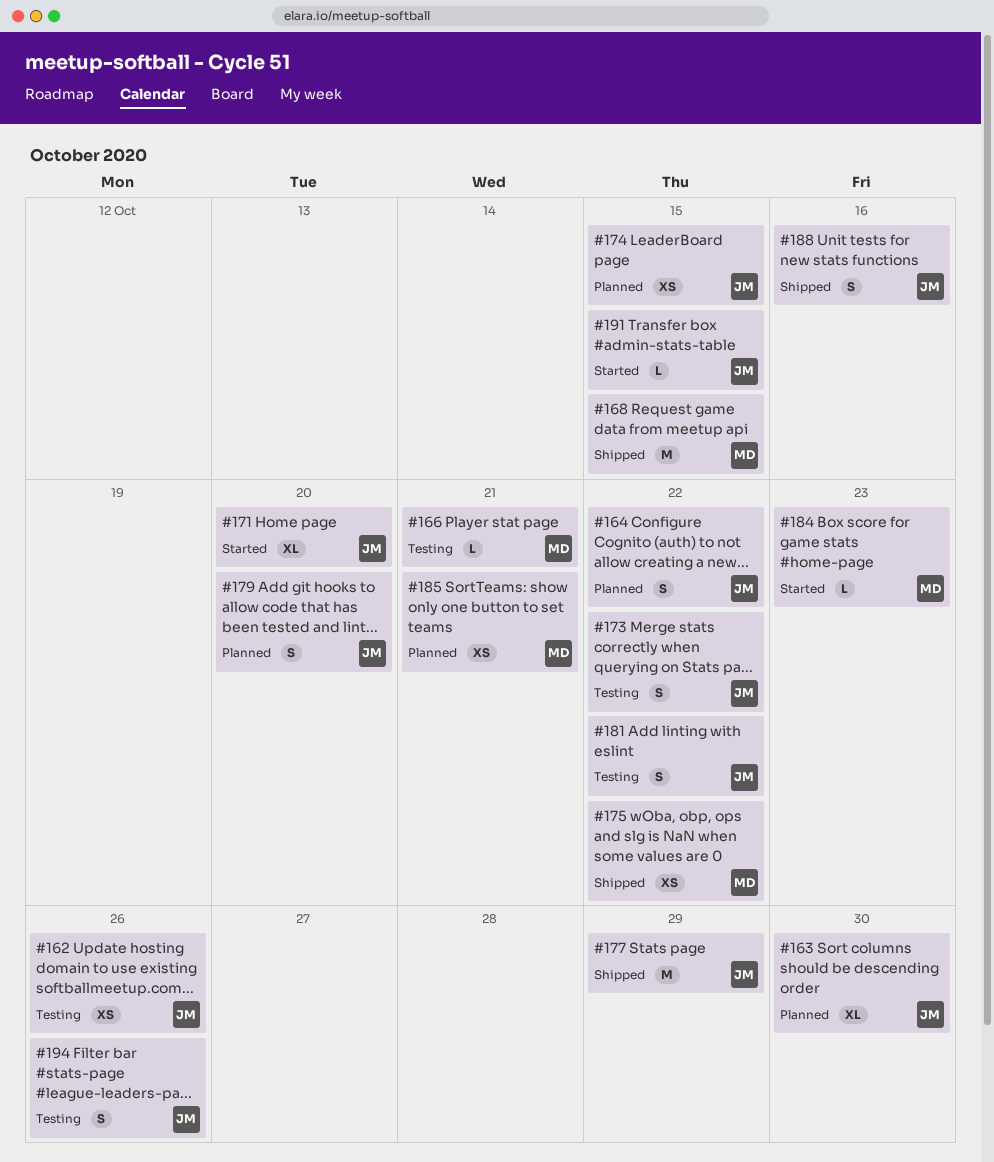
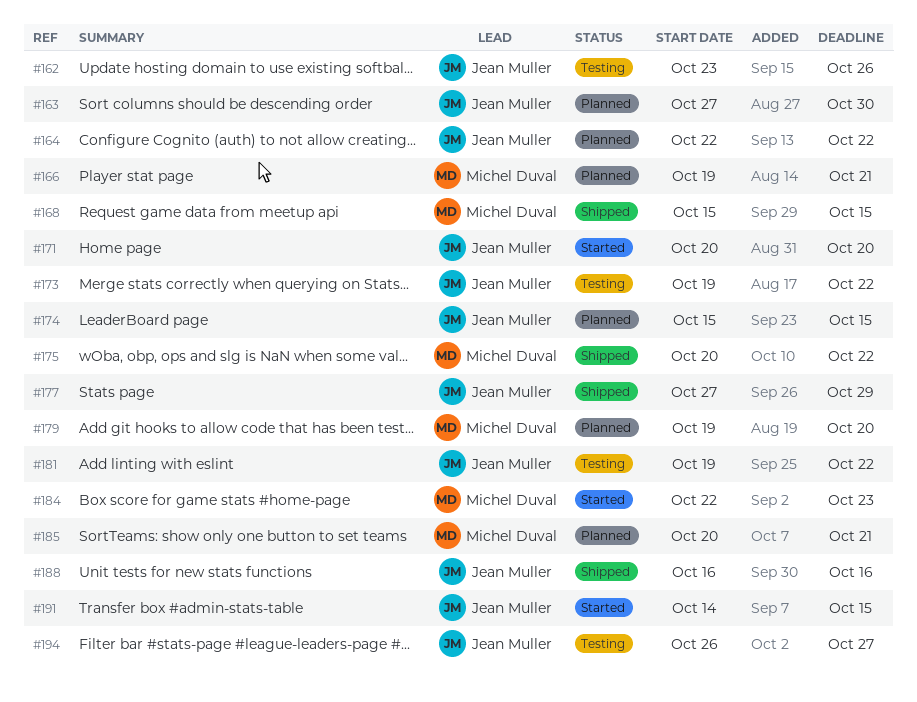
#166, status: Testing -> Planned
#179, owner: Jean Muller -> Michel Duval
#194, due: Oct 26 -> Oct 27

